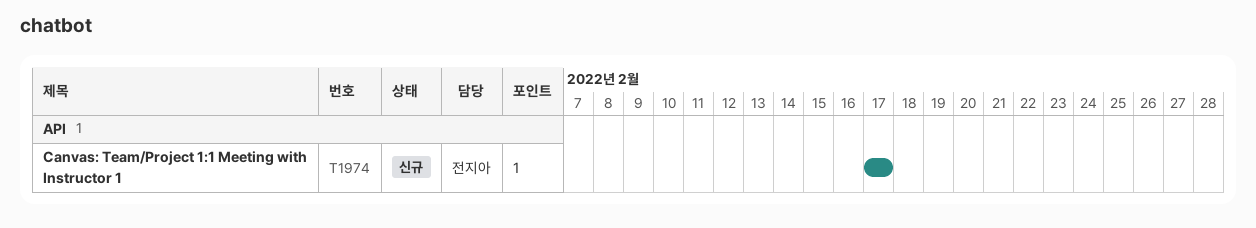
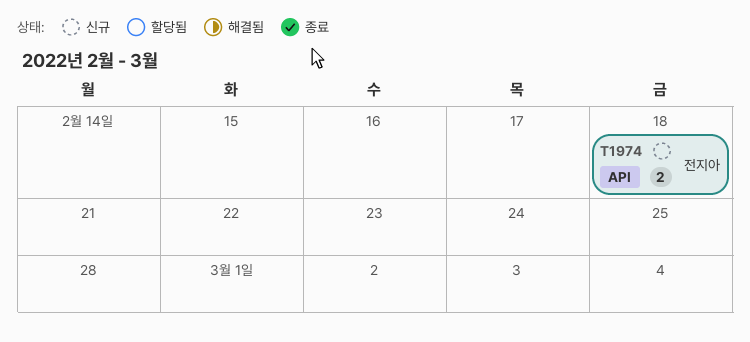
T1974, estimate: 1 -> 2
T1974, due: Feb 17 -> Feb 18

